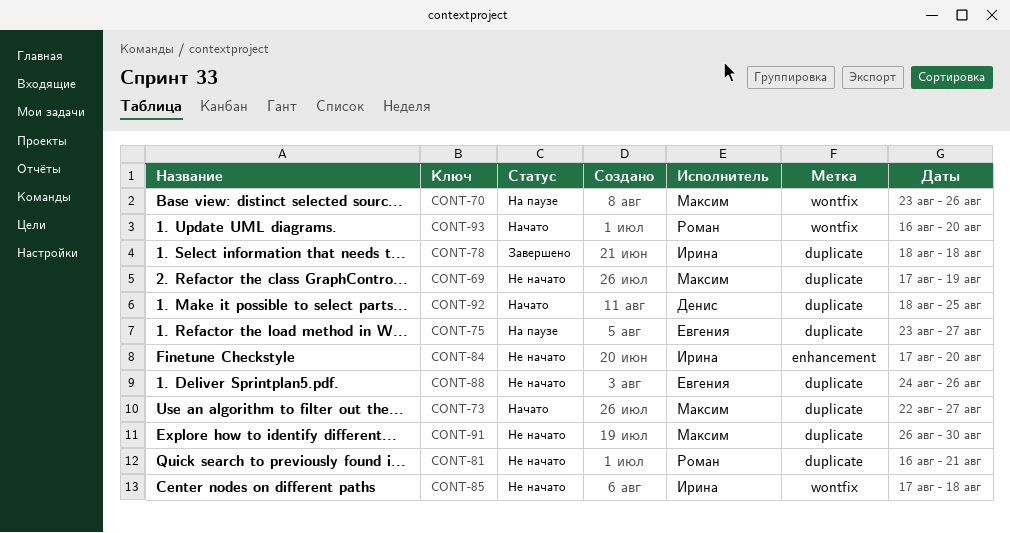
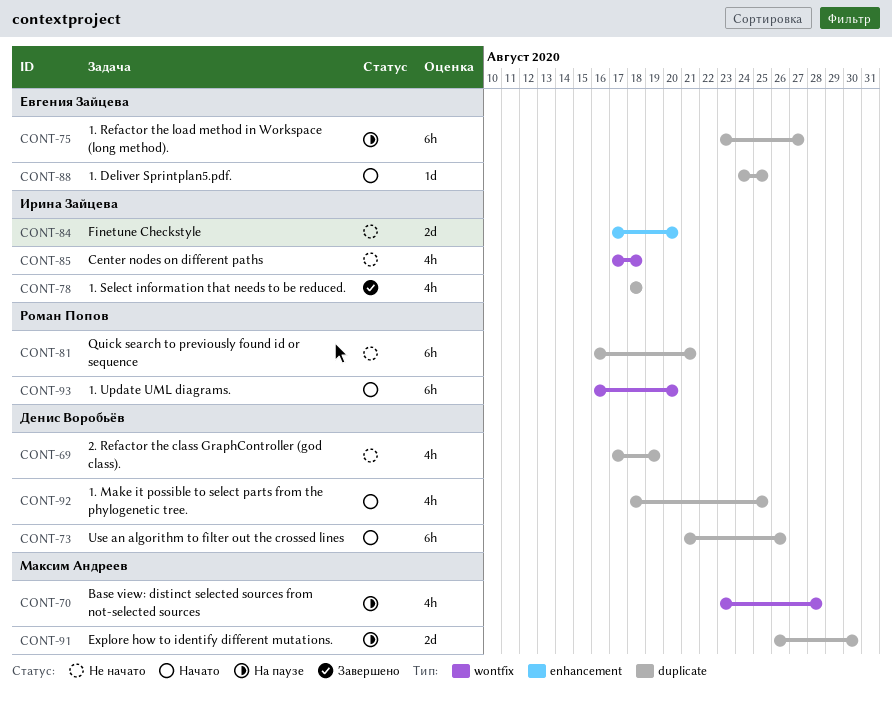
CONT-69, owner: Максим Андреев -> Денис Воробьёв
CONT-70, due: Aug 26 -> Aug 28
CONT-73, owner: Максим Андреев -> Денис Воробьёв
CONT-73, start: Aug 22 -> Aug 21
CONT-73, due: Aug 27 -> Aug 26
CONT-88, status: Не начато -> Начато
CONT-88, due: Aug 26 -> Aug 25
CONT-91, status: Не начато -> На паузе

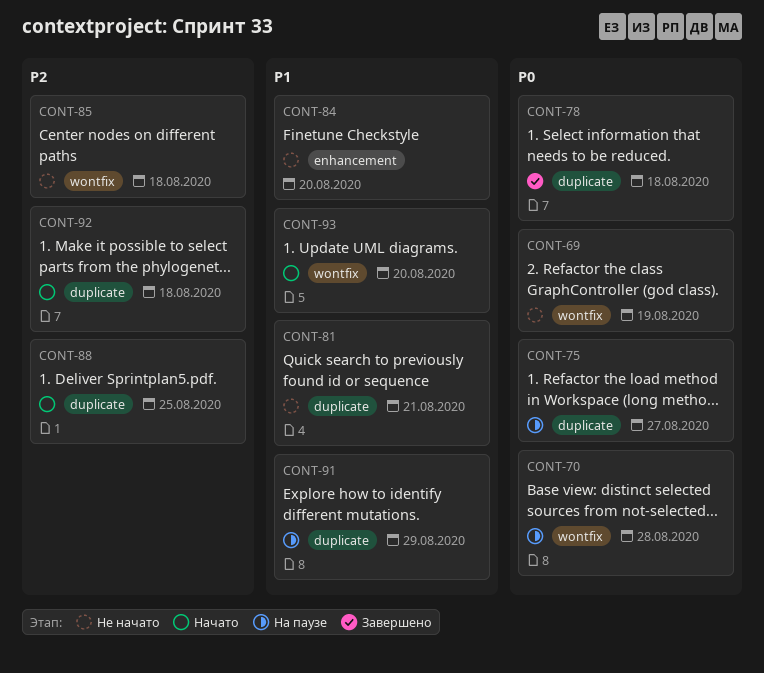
CONT-69, label: duplicate -> wontfix
CONT-73: present -> none
CONT-91, due: Aug 30 -> Aug 29
CONT-92, due: Aug 25 -> Aug 18

